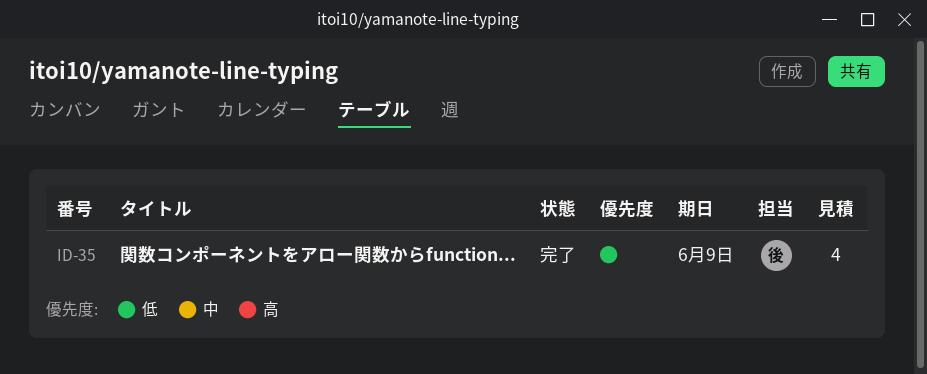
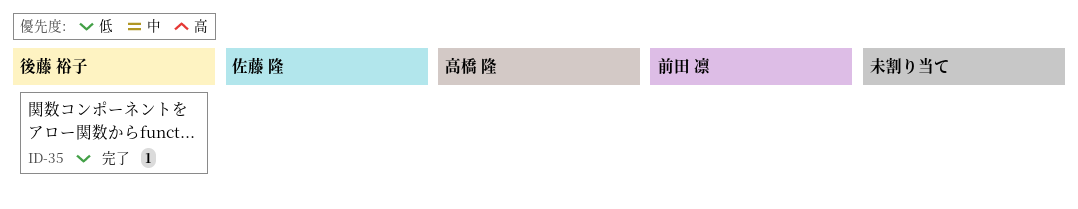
ID-35, estimate: 4 -> 1

